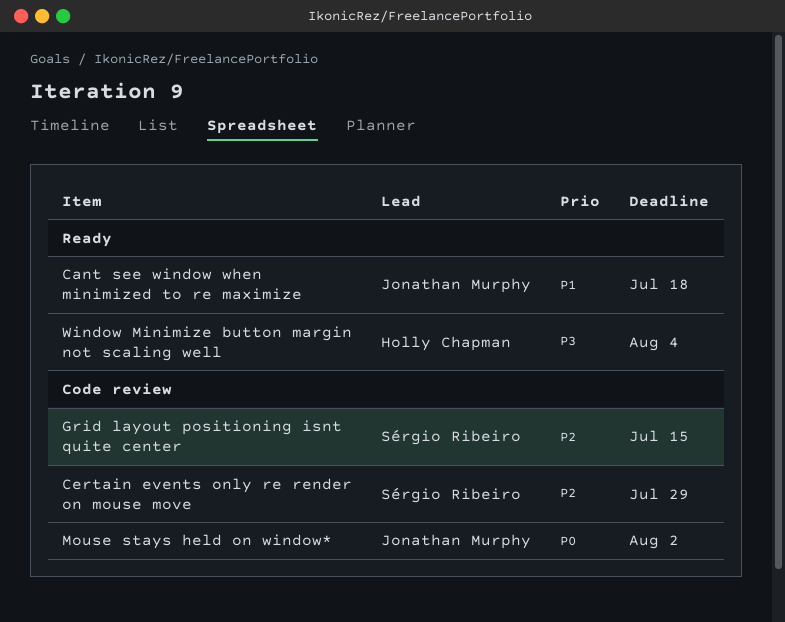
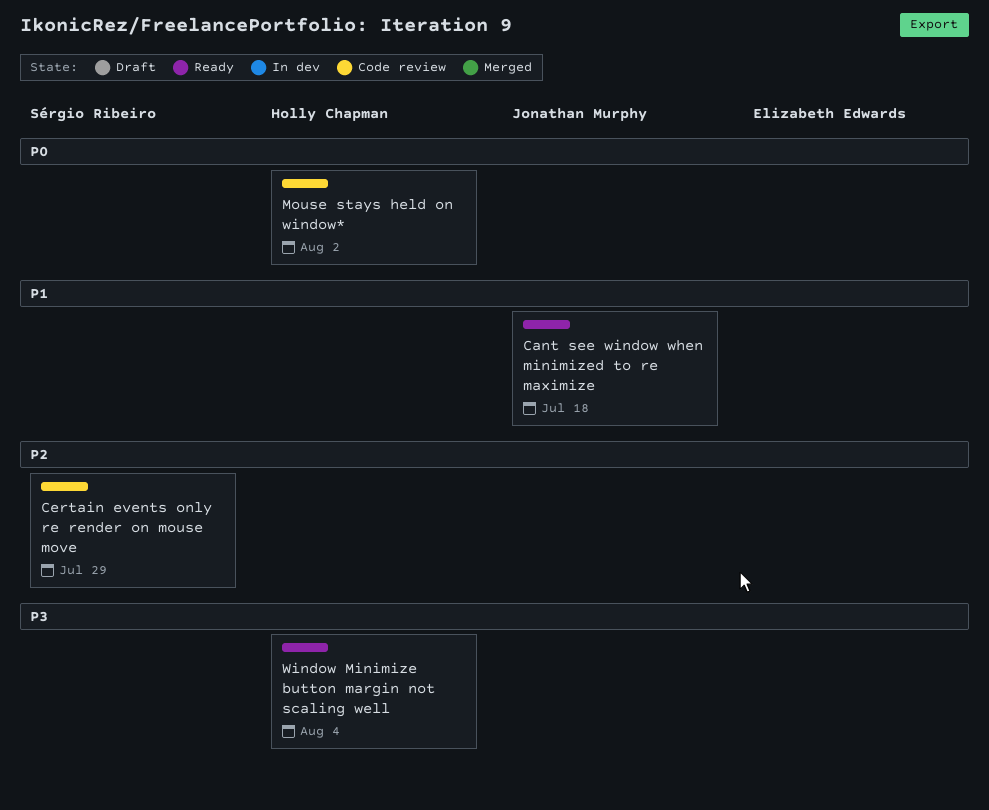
Grid layout positioning isnt quite center: present -> none
Mouse stays held on window*, owner: Jonathan Murphy -> Holly Chapman

